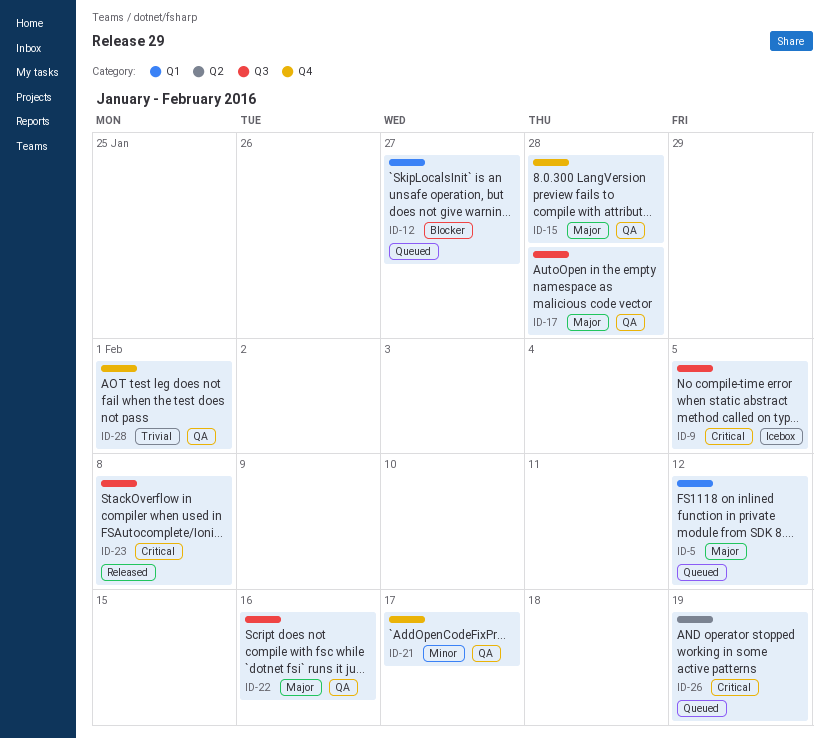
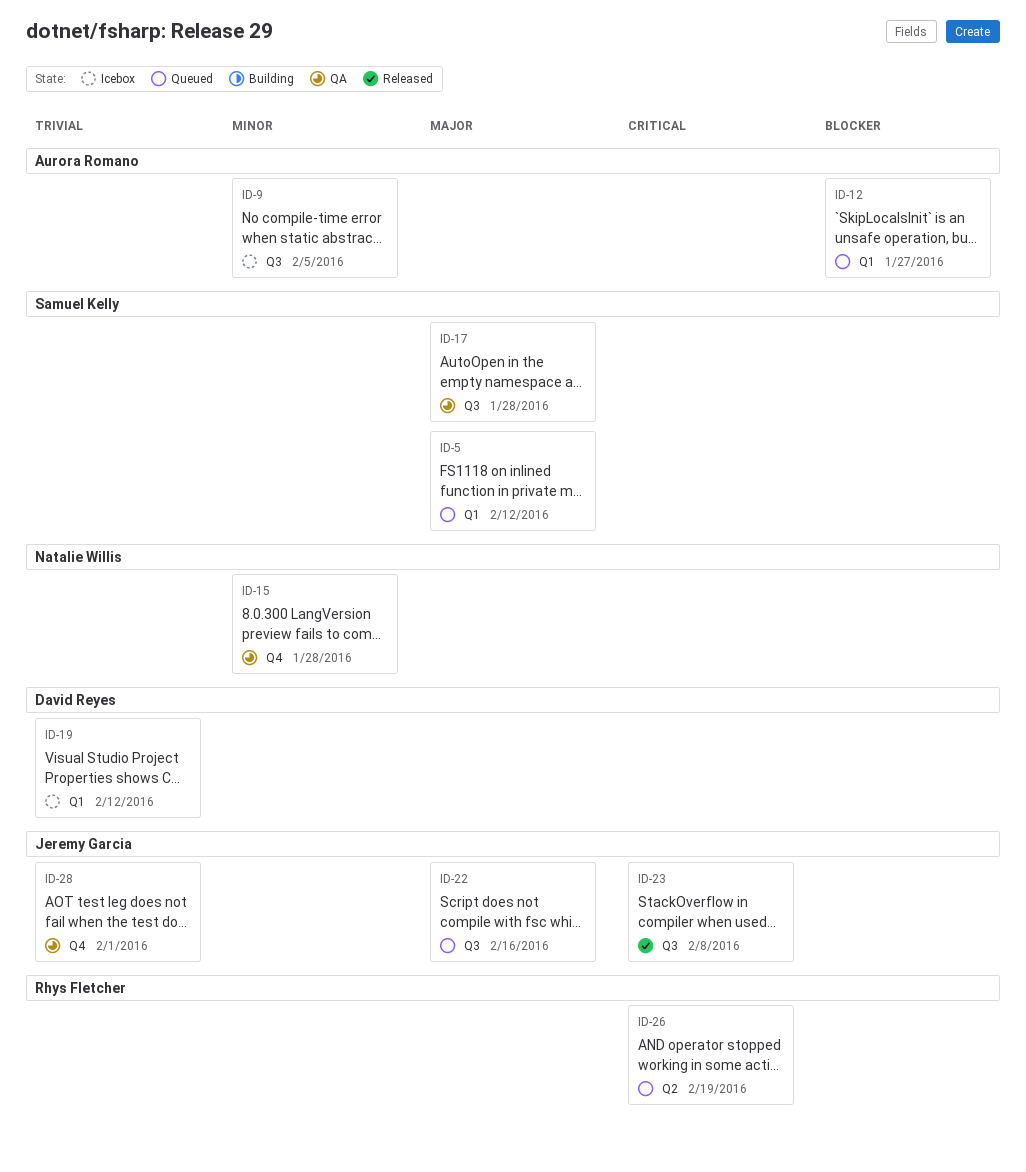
ID-9, priority: Critical -> Minor
ID-15, priority: Major -> Minor
ID-19: none -> present
ID-21: present -> none
ID-22, status: QA -> Queued

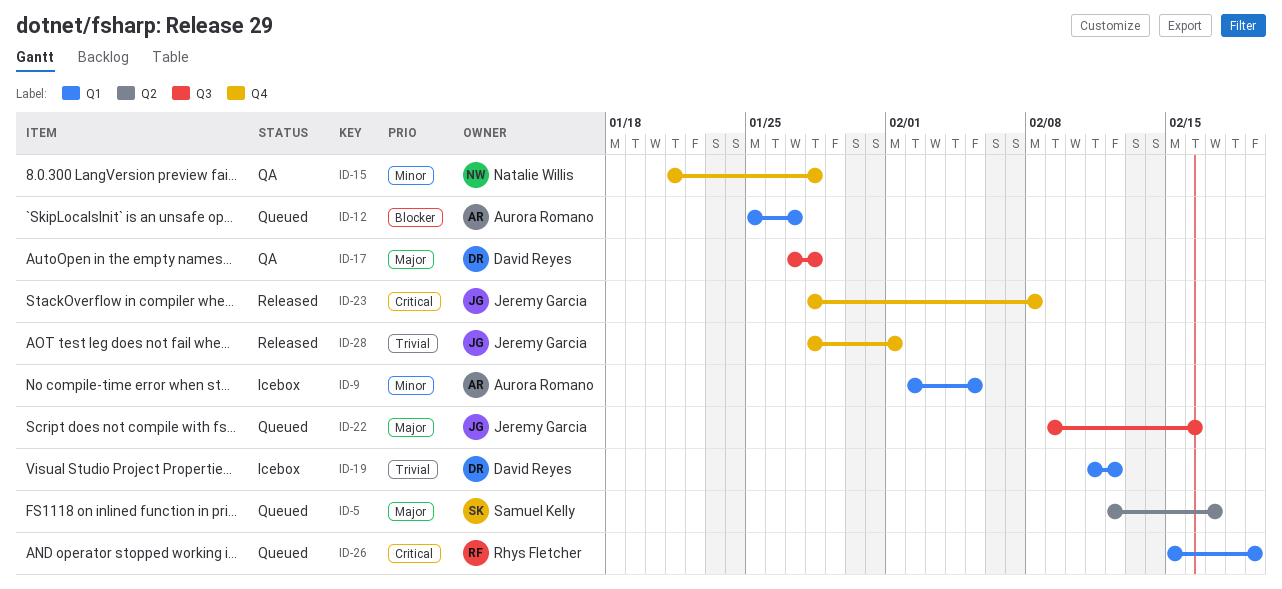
ID-5, label: Q1 -> Q2
ID-5, due: Feb 12 -> Feb 17
ID-9, label: Q3 -> Q1
ID-17, owner: Samuel Kelly -> David Reyes
ID-23, label: Q3 -> Q4
ID-26, label: Q2 -> Q1
ID-28, status: QA -> Released

